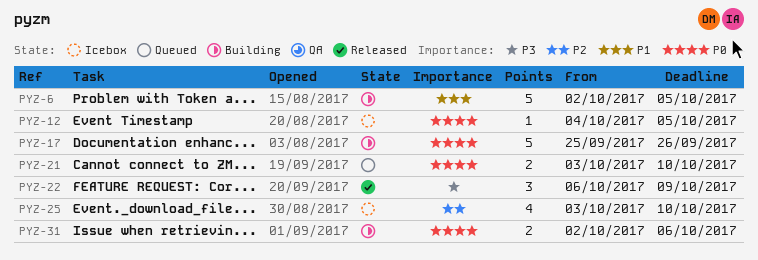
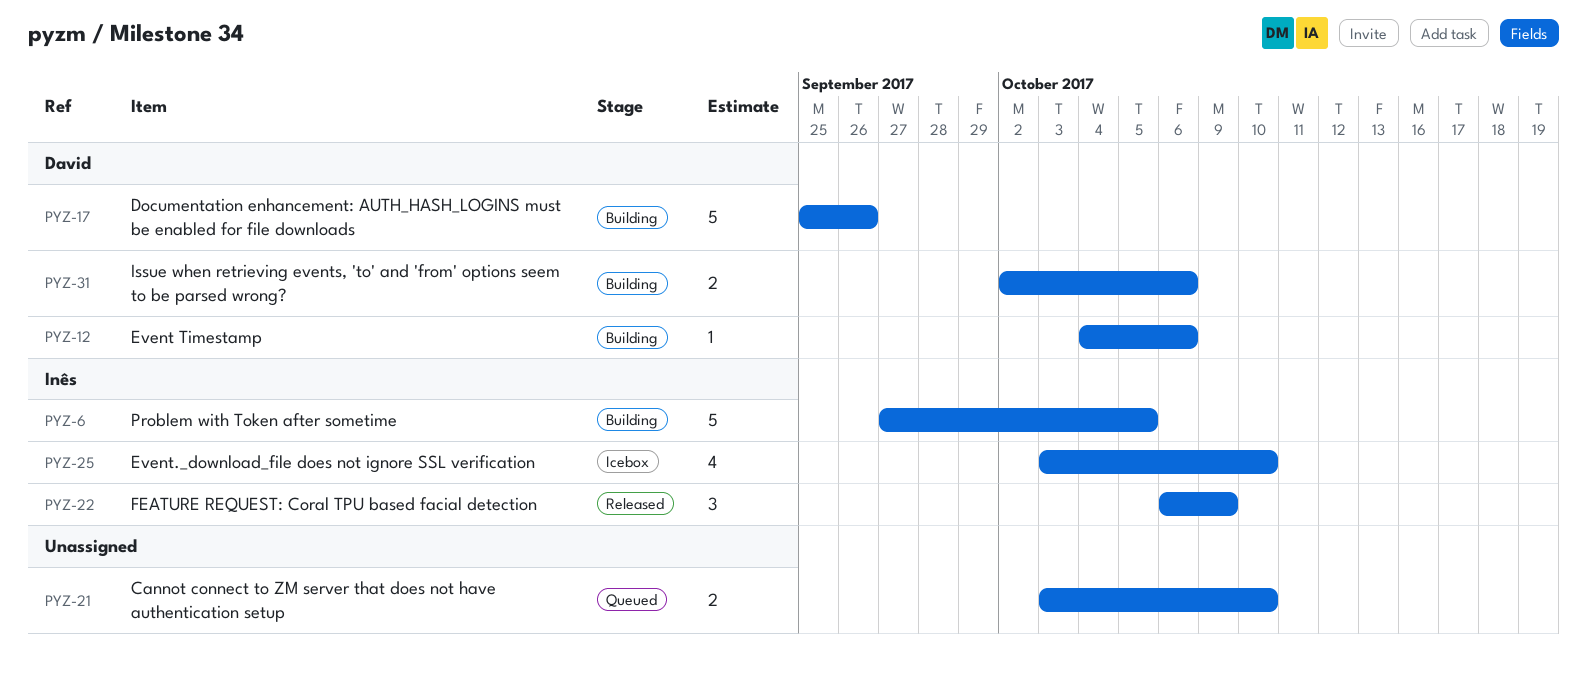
PYZ-6, start: Oct 2 -> Sep 27
PYZ-12, status: Icebox -> Building
PYZ-12, due: Oct 5 -> Oct 6

